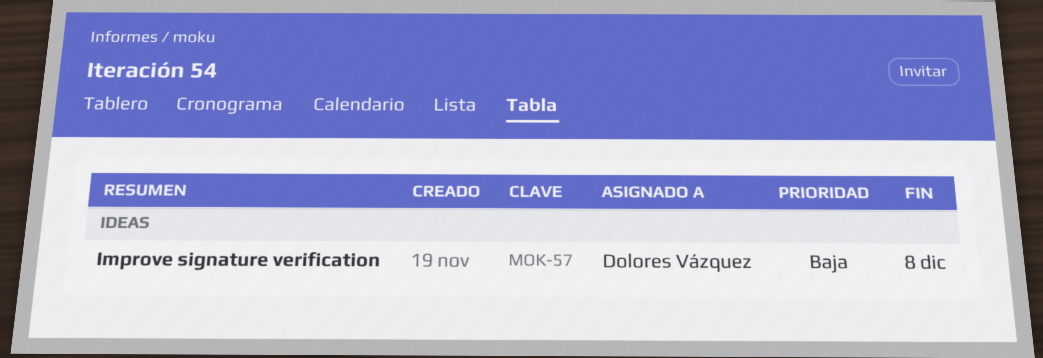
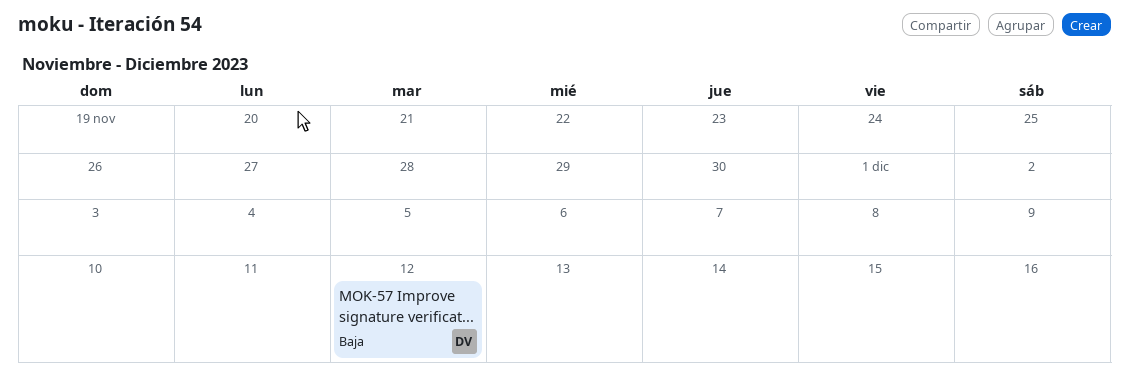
MOK-57, due: Dec 8 -> Dec 12

